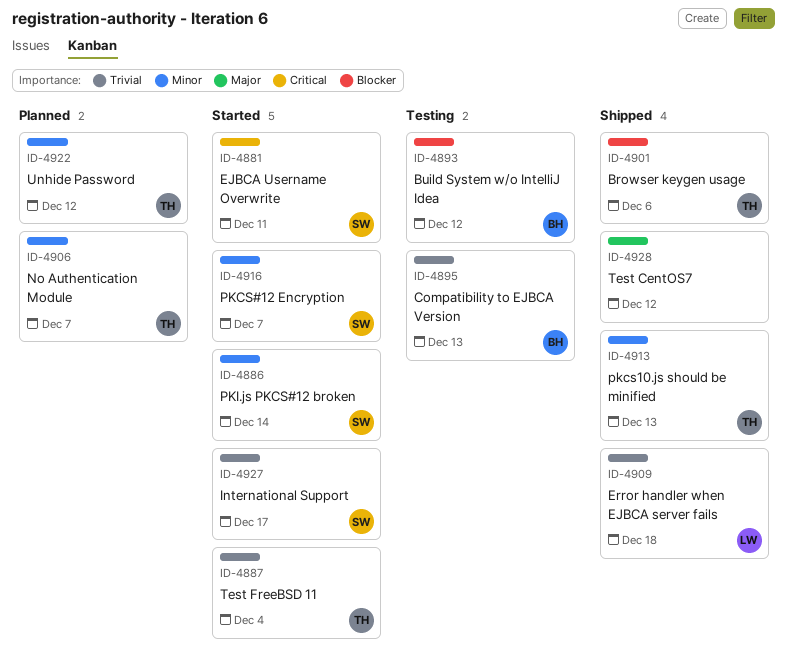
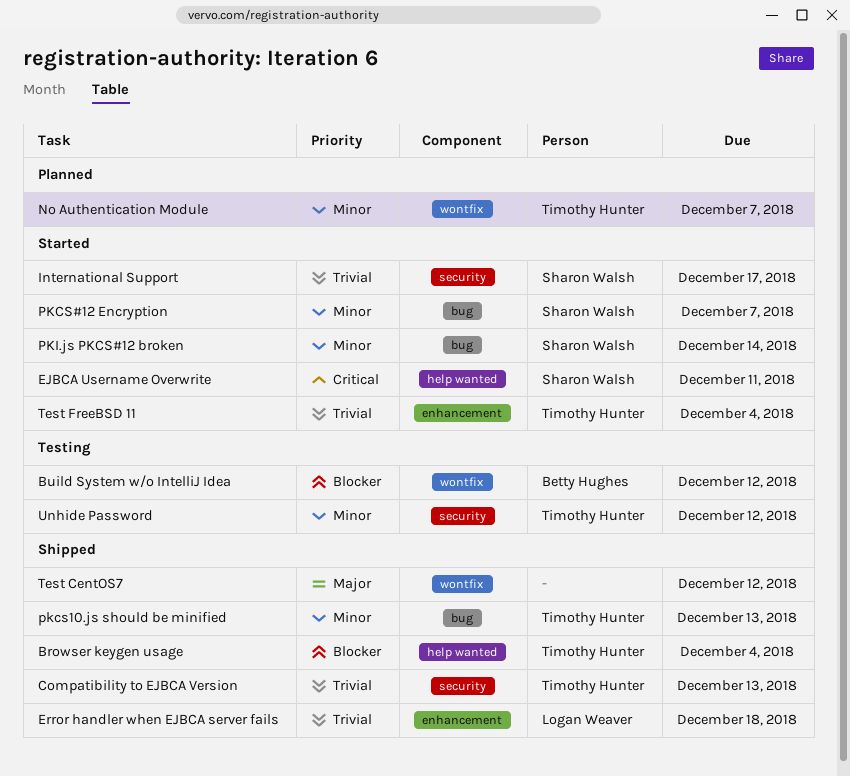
Browser keygen usage, due: Dec 6 -> Dec 4
Compatibility to EJBCA Version, status: Testing -> Shipped
Compatibility to EJBCA Version, owner: Betty Hughes -> Timothy Hunter
Unhide Password, status: Planned -> Testing

